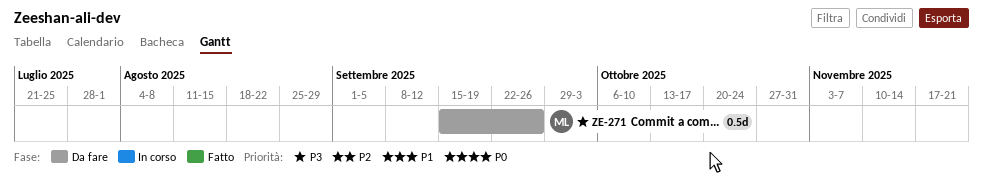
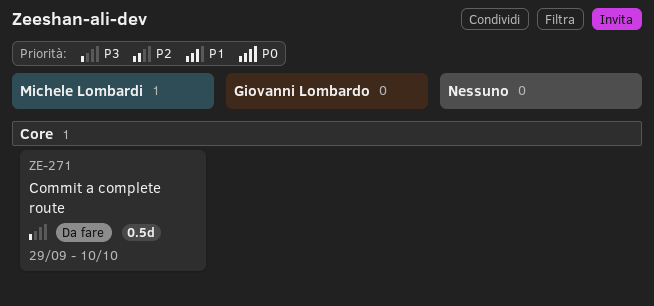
ZE-271, start: Sep 15 -> Sep 29
ZE-271, due: Sep 26 -> Oct 10

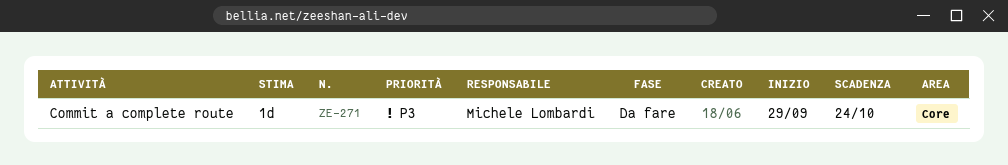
ZE-271, estimate: 0.5d -> 1d
ZE-271, due: Oct 10 -> Oct 24

